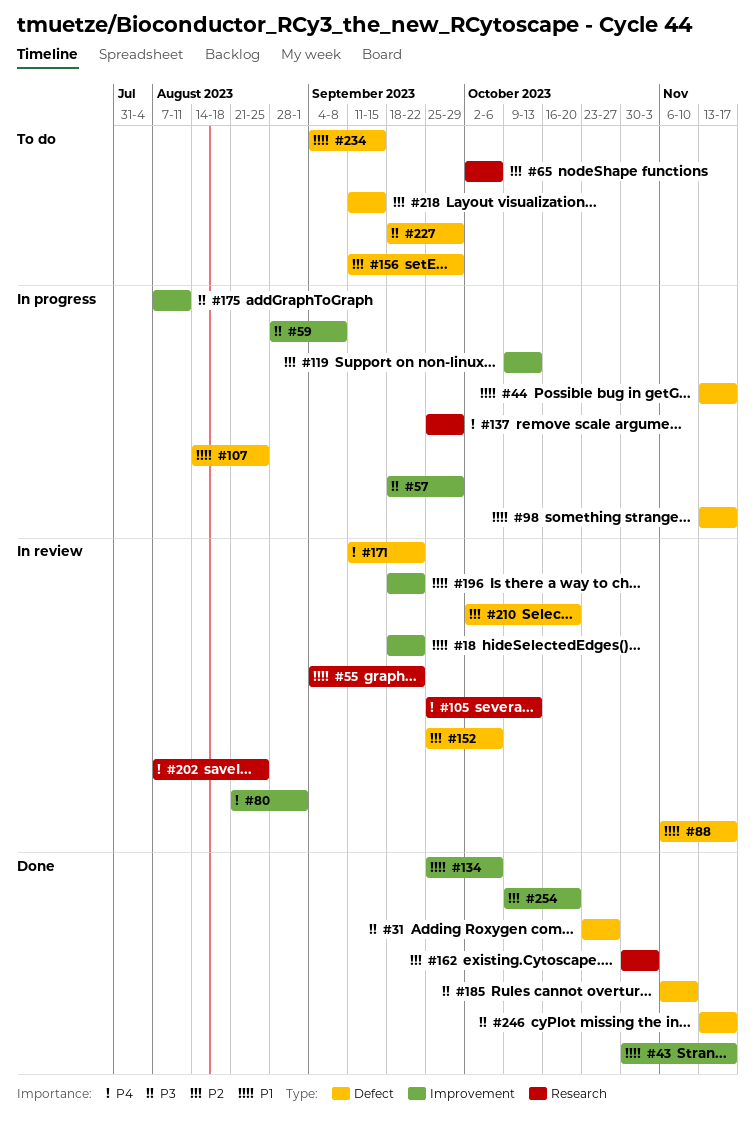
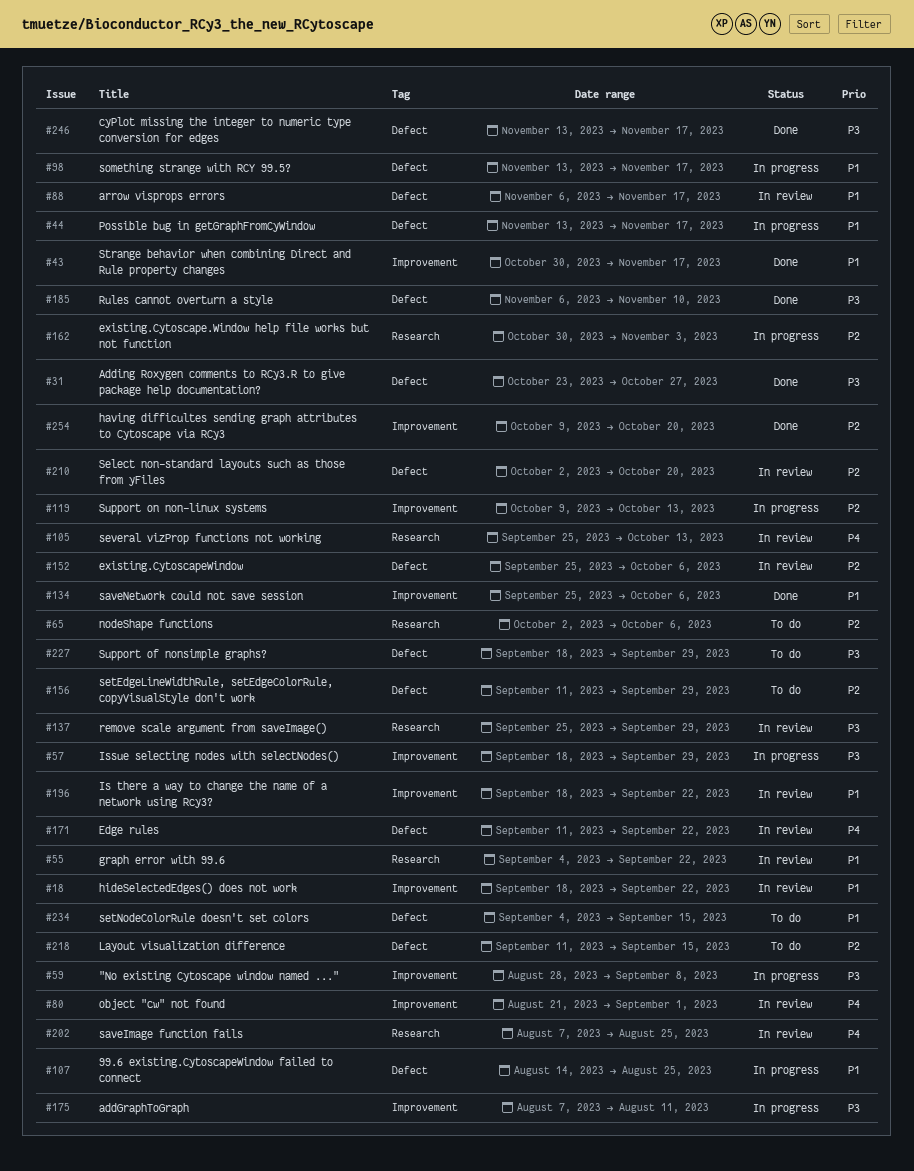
#137, status: In progress -> In review
#137, priority: P4 -> P3
#162, status: Done -> In progress

